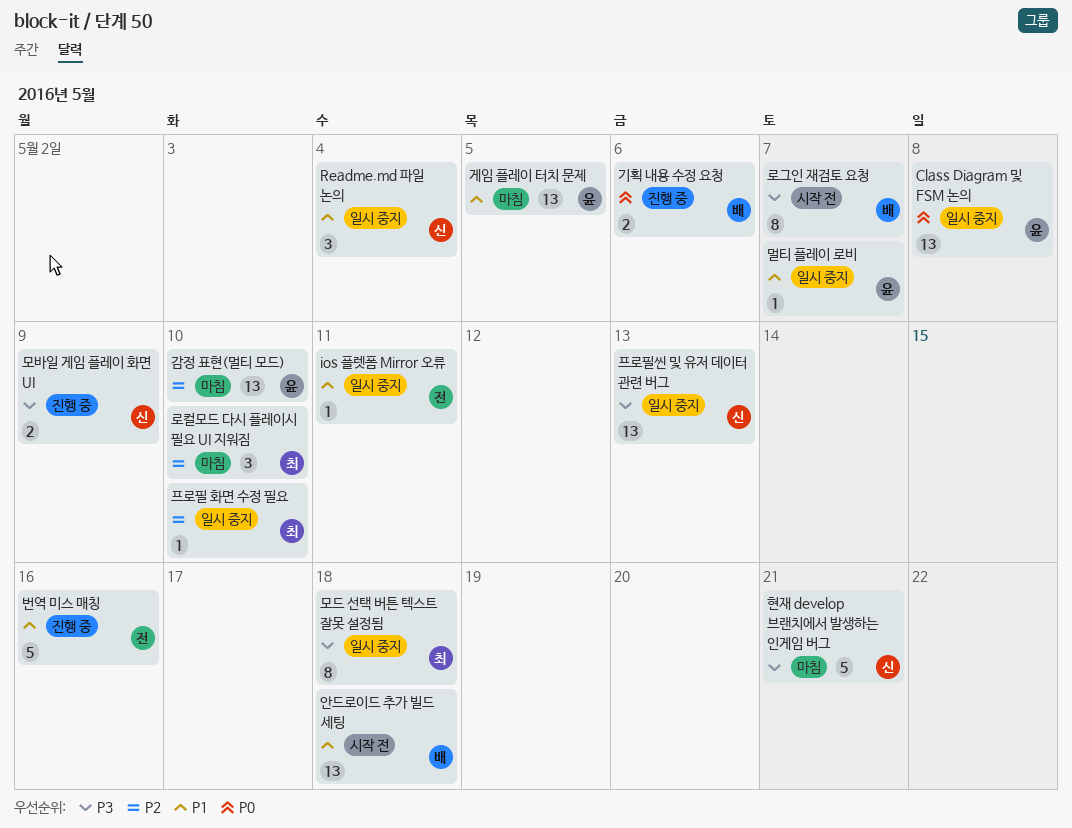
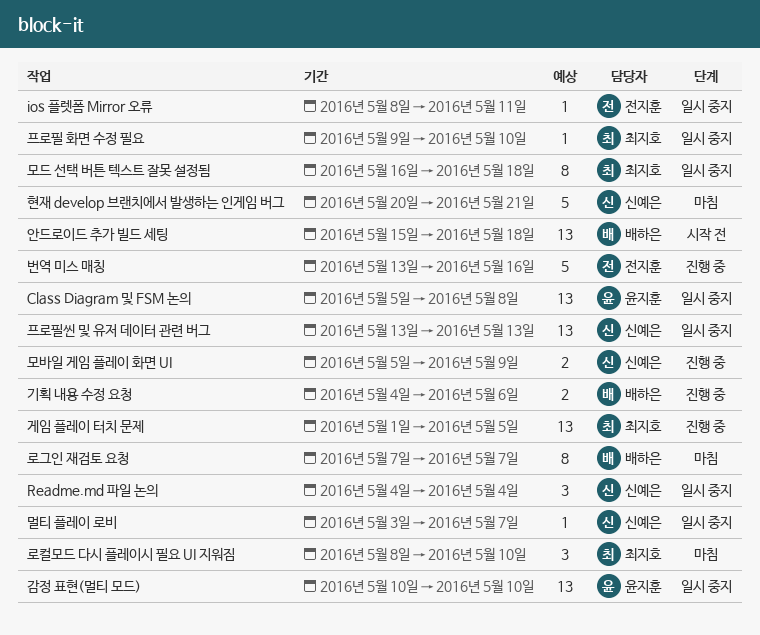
감정 표현(멀티 모드), status: 마침 -> 일시 중지
게임 플레이 터치 문제, status: 마침 -> 진행 중
게임 플레이 터치 문제, owner: 윤지훈 -> 최지호
로그인 재검토 요청, status: 시작 전 -> 마침
멀티 플레이 로비, owner: 윤지훈 -> 신예은

